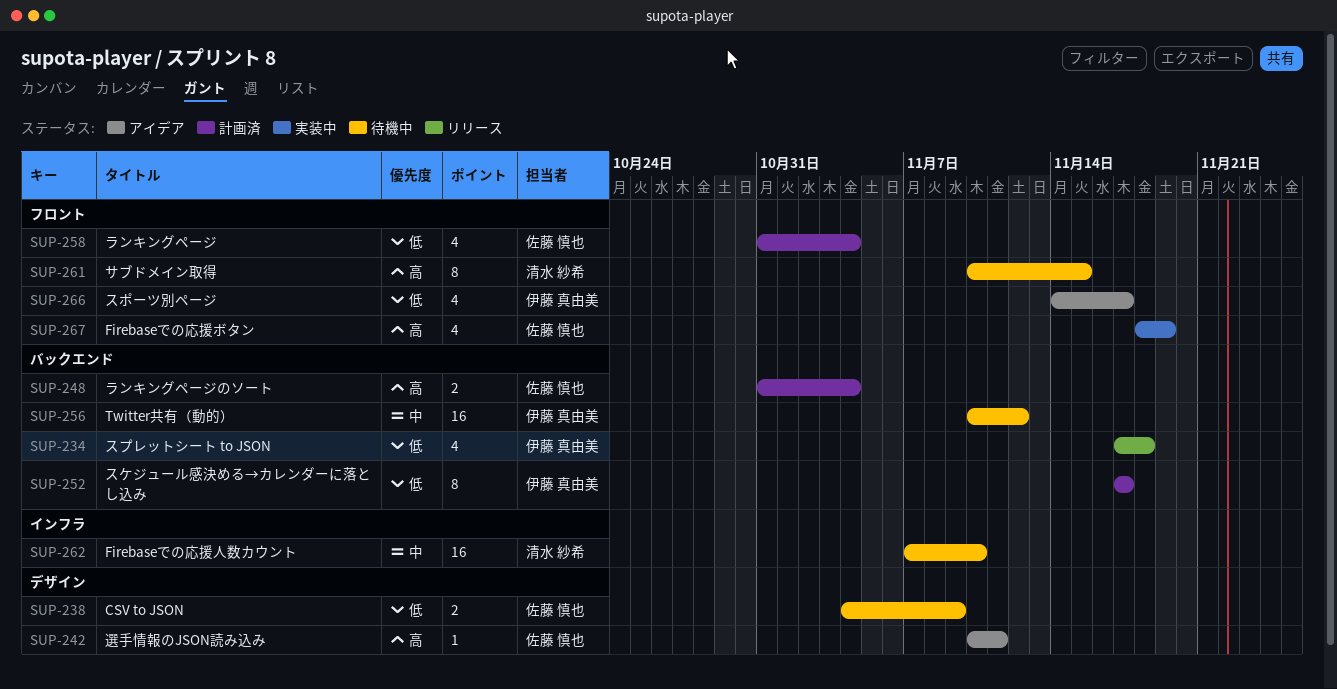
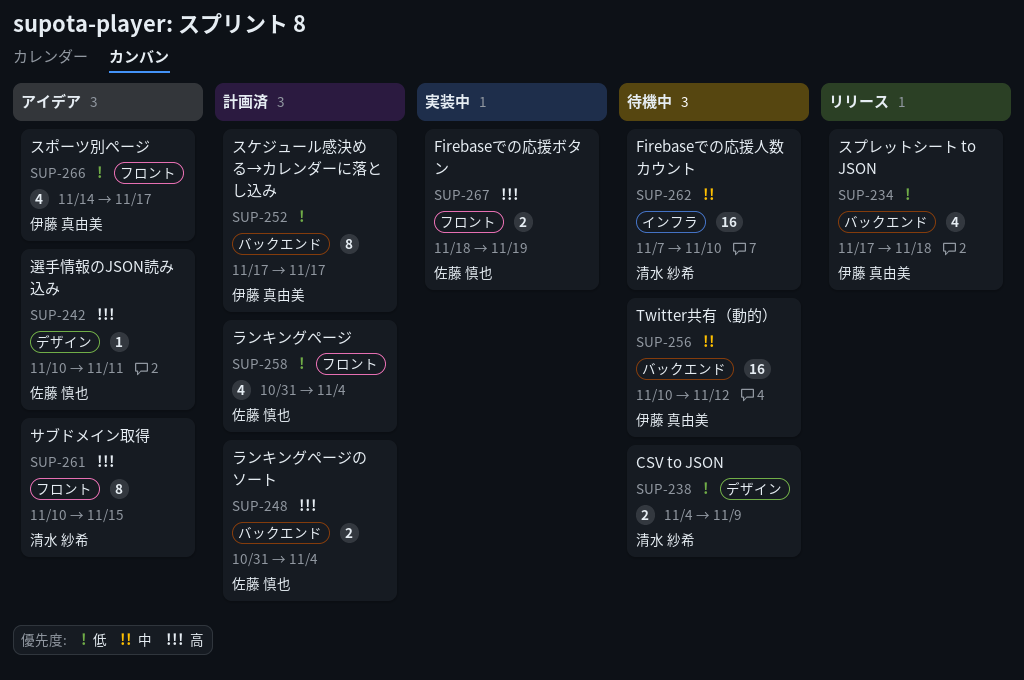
SUP-238, owner: 佐藤 慎也 -> 清水 紗希
SUP-261, status: 待機中 -> アイデア
SUP-267, estimate: 4 -> 2

